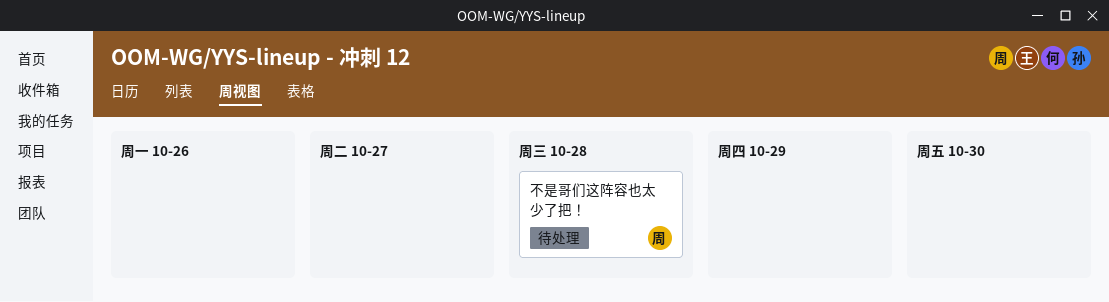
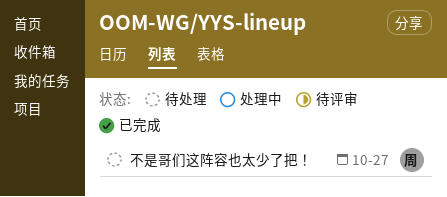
不是哥们这阵容也太少了把！, due: Oct 28 -> Oct 27

